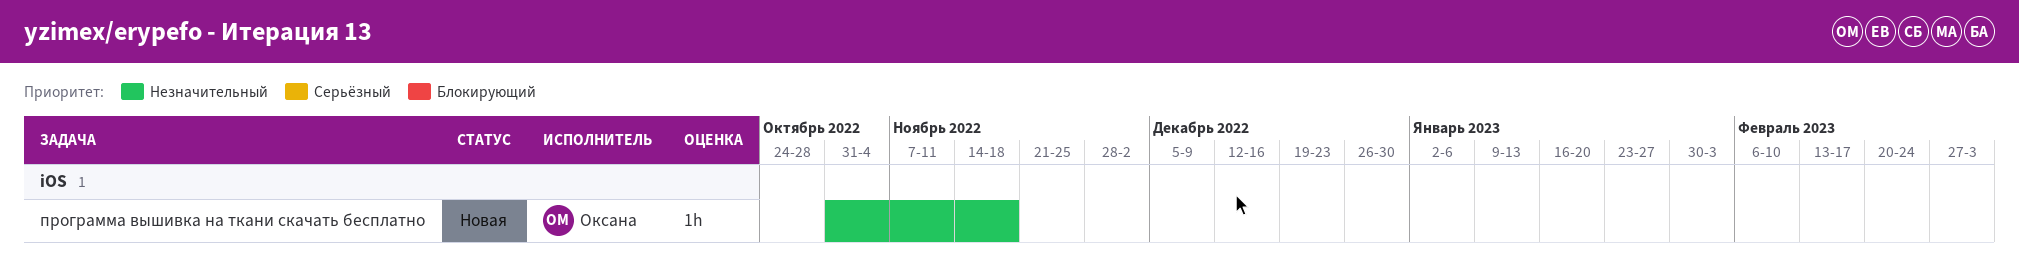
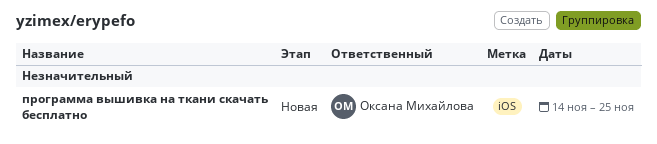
программа вышивка на ткани скачать бесплатно, start: Oct 31 -> Nov 14
программа вышивка на ткани скачать бесплатно, due: Nov 18 -> Nov 25

